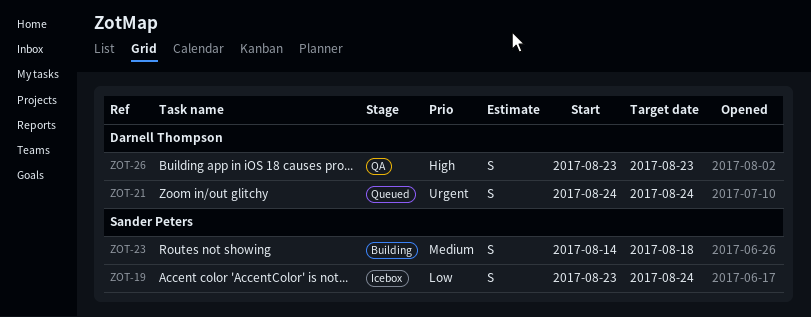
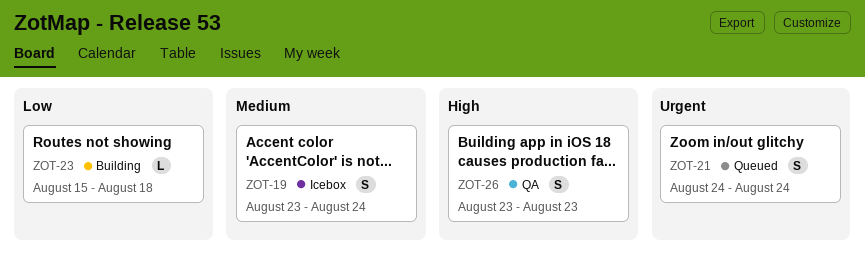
ZOT-19, priority: Low -> Medium
ZOT-23, priority: Medium -> Low
ZOT-23, estimate: S -> L
ZOT-23, start: Aug 14 -> Aug 15

